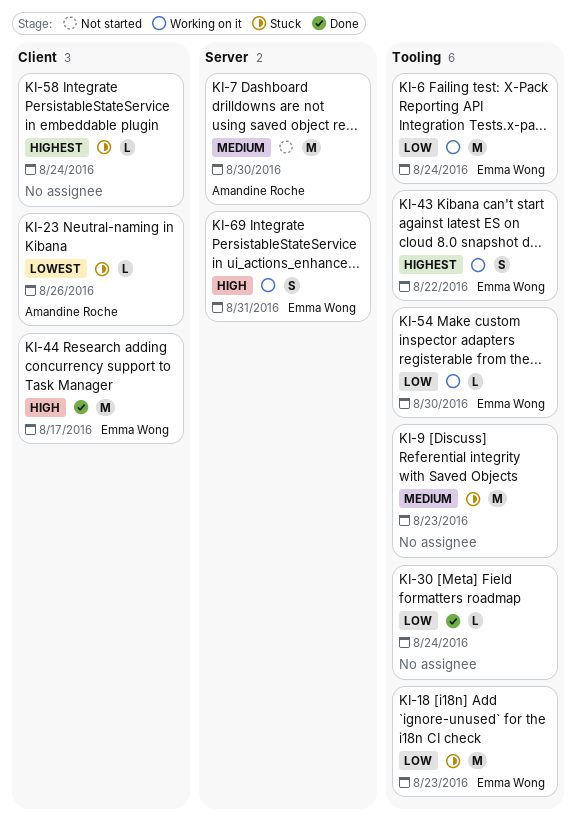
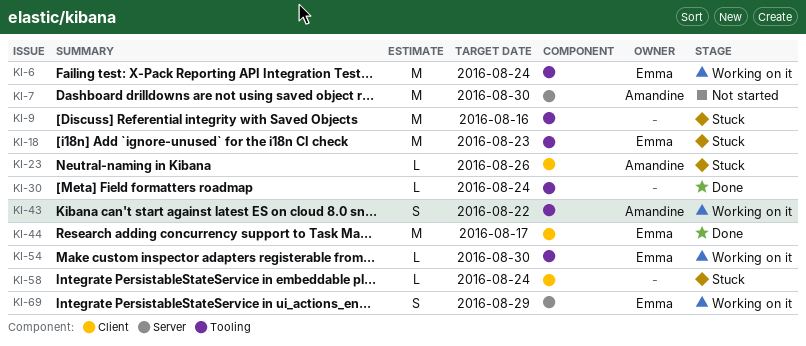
KI-9, due: Aug 23 -> Aug 16
KI-43, owner: Emma Wong -> Amandine Roche
KI-69, due: Aug 31 -> Aug 29

